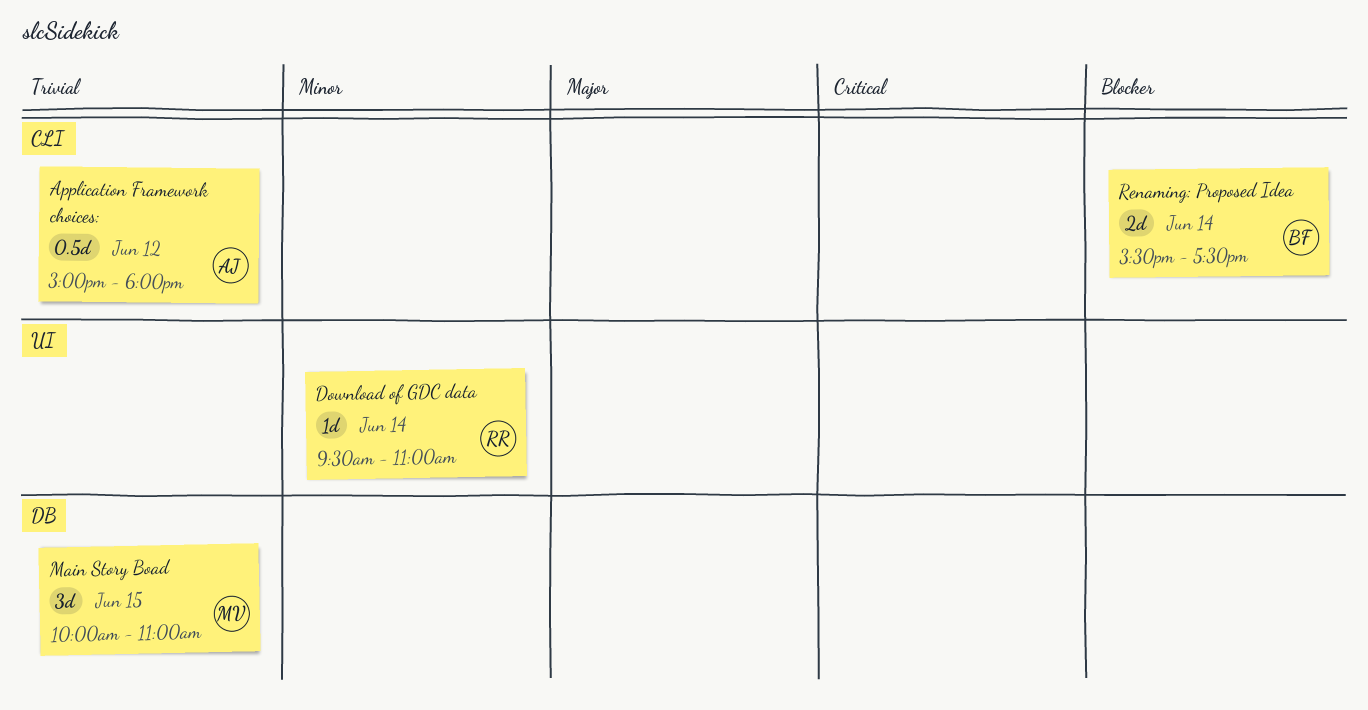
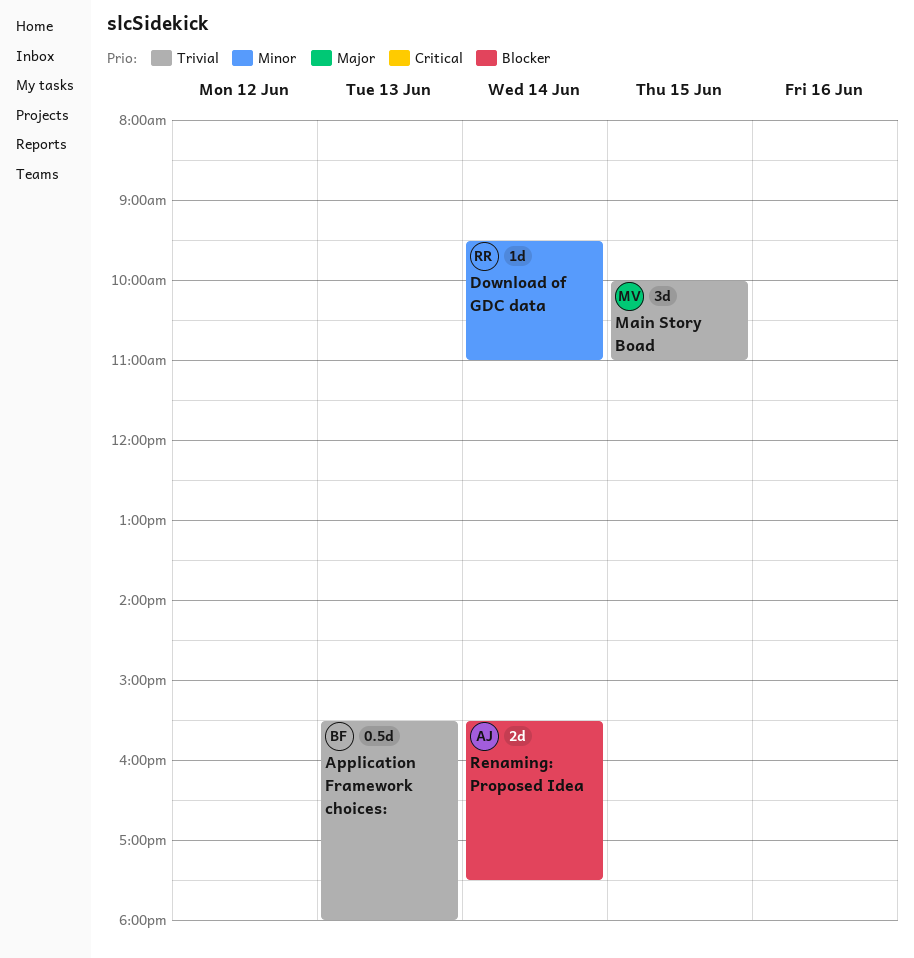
Application Framework choices:, owner: AJ -> BF
Application Framework choices:, day: Jun 12 -> Jun 13
Application Framework choices:, begins: 15:00 -> 15:30
Renaming: Proposed Idea, owner: BF -> AJ

